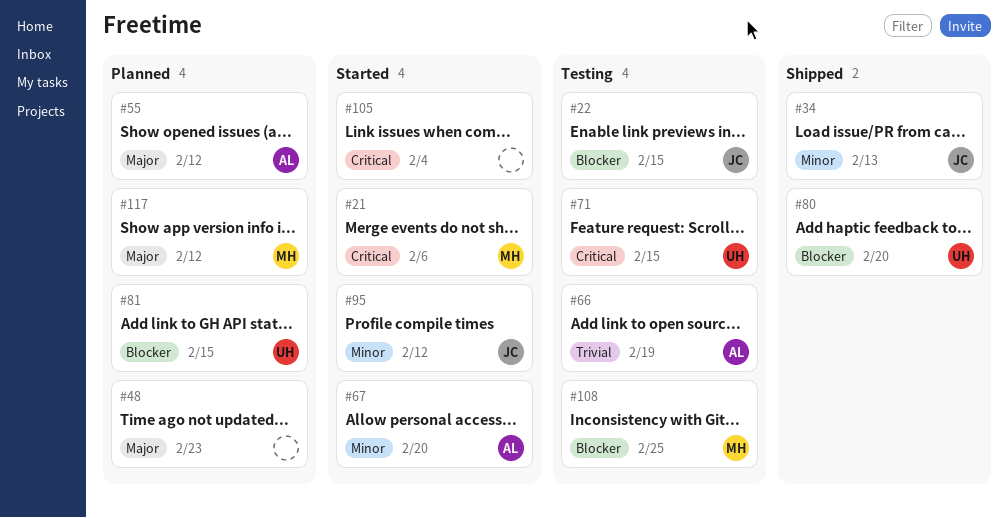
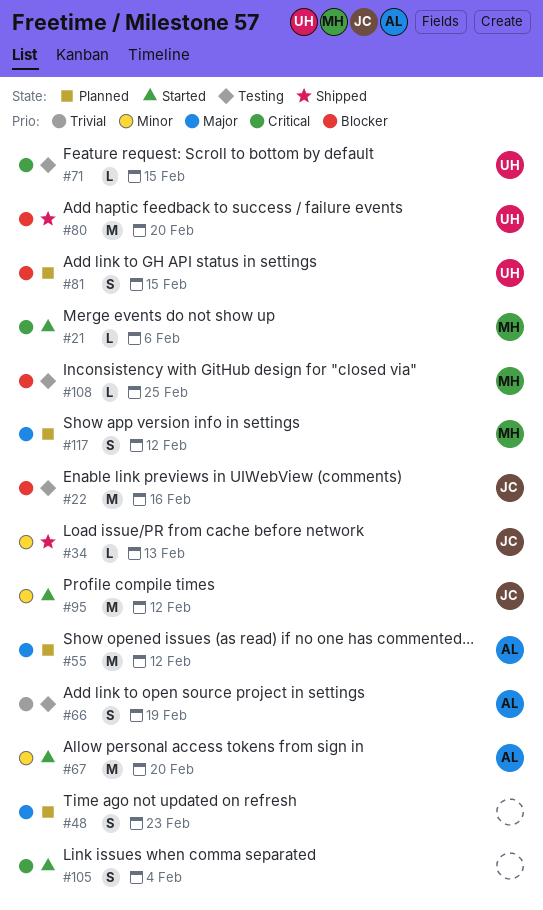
#22, due: Feb 15 -> Feb 16

